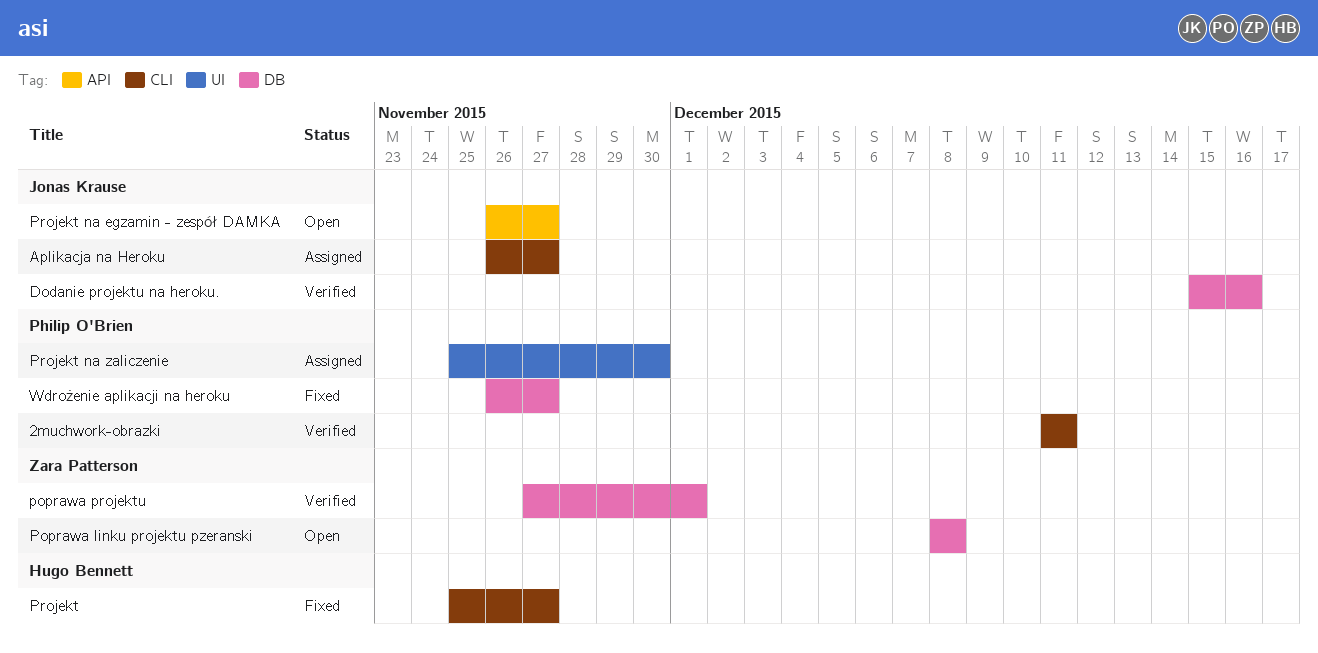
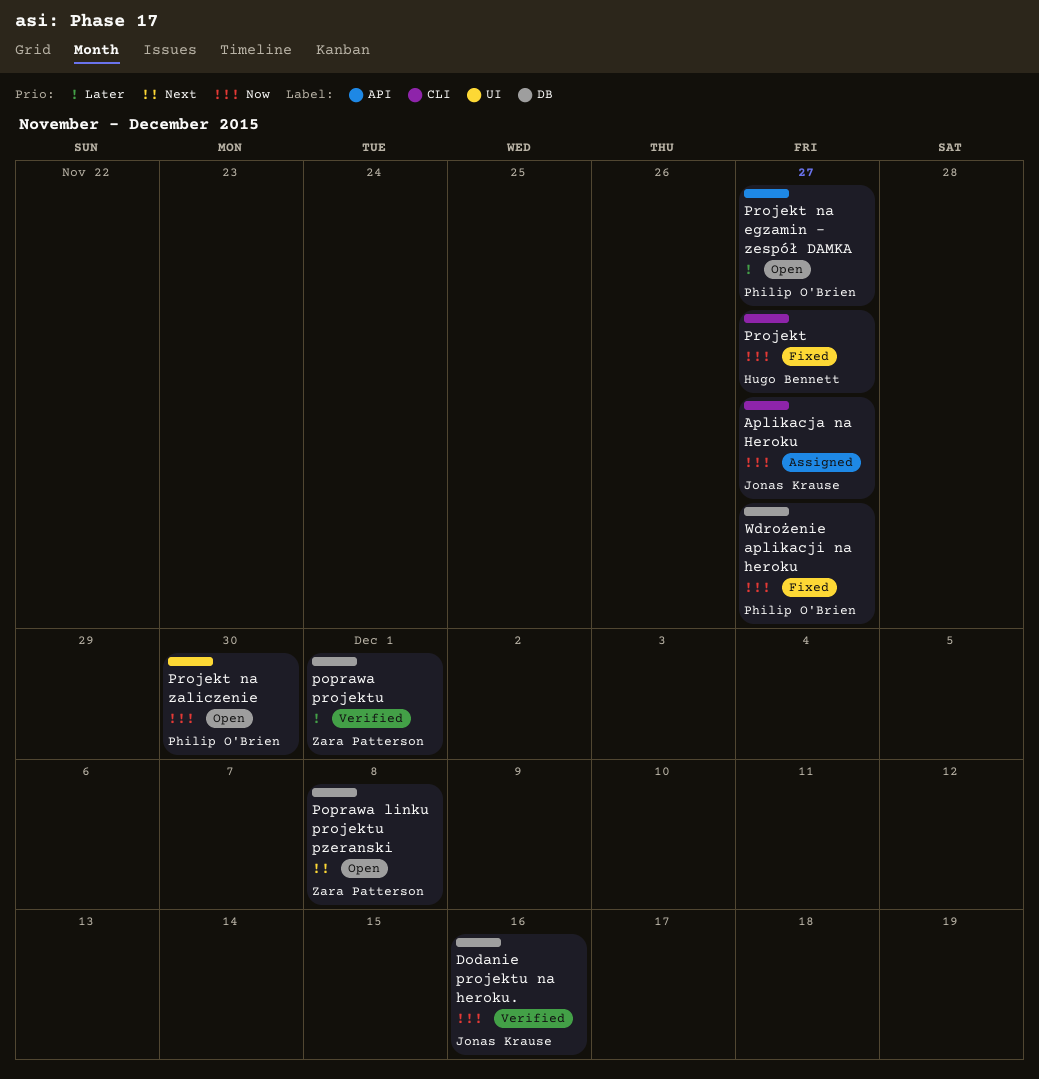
2muchwork-obrazki: present -> none
Projekt na egzamin - zespół DAMKA, owner: Jonas Krause -> Philip O'Brien
Projekt na zaliczenie, status: Assigned -> Open

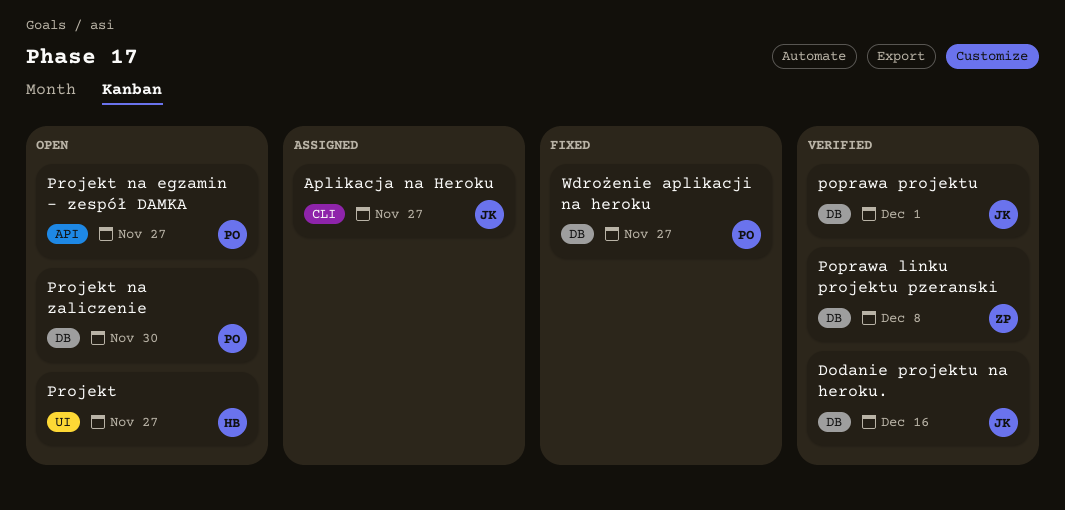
Poprawa linku projektu pzeranski, status: Open -> Verified
poprawa projektu, owner: Zara Patterson -> Jonas Krause
Projekt, status: Fixed -> Open
Projekt, label: CLI -> UI
Projekt na zaliczenie, label: UI -> DB

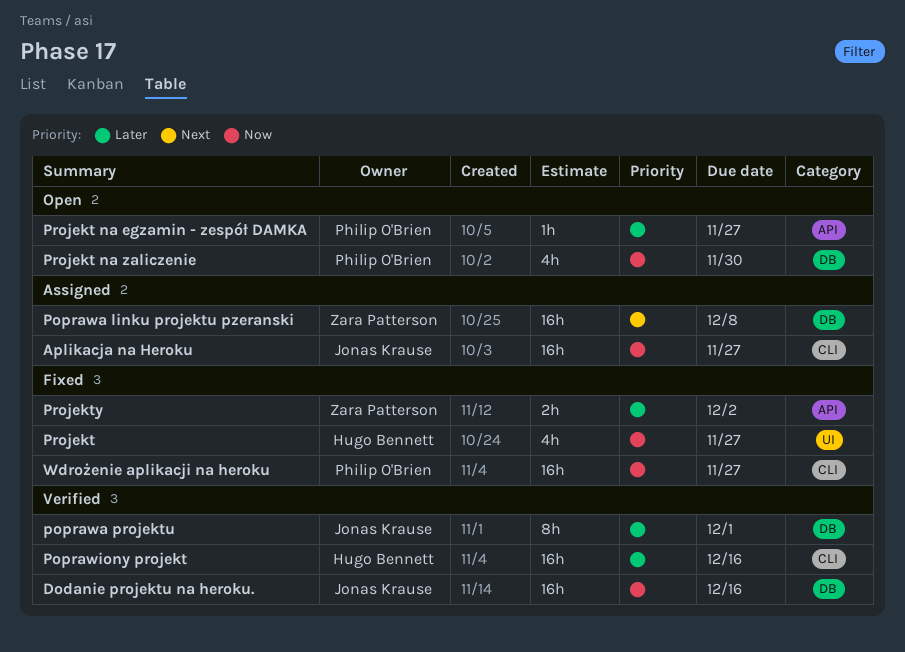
Poprawa linku projektu pzeranski, status: Verified -> Assigned
Poprawiony projekt: none -> present
Projekt, status: Open -> Fixed
Projekty: none -> present
Wdrożenie aplikacji na heroku, label: DB -> CLI

